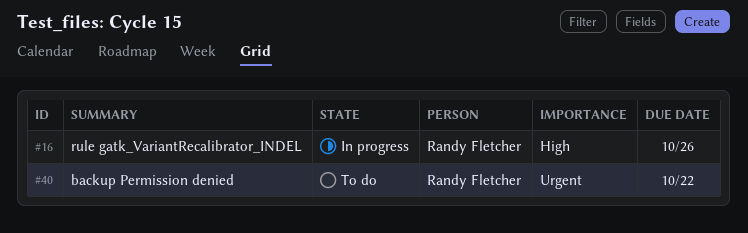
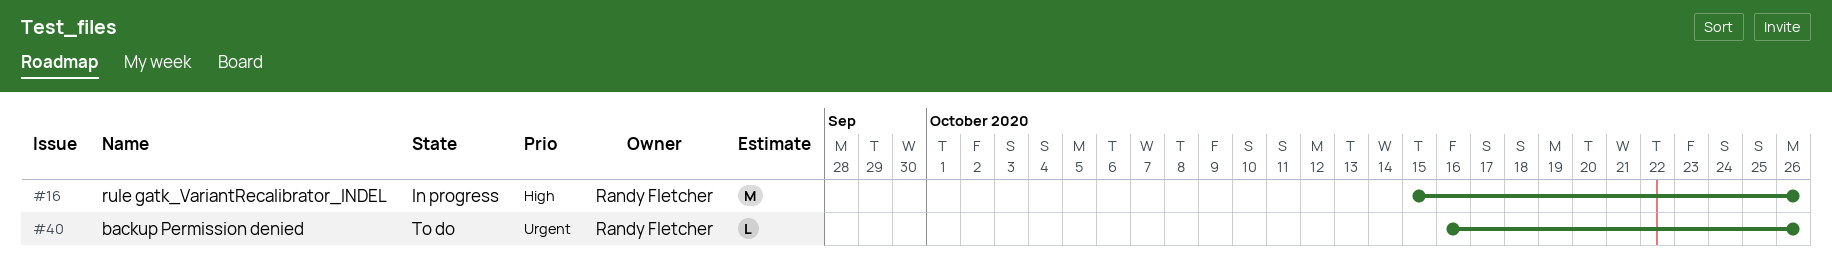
#40, due: Oct 22 -> Oct 26

